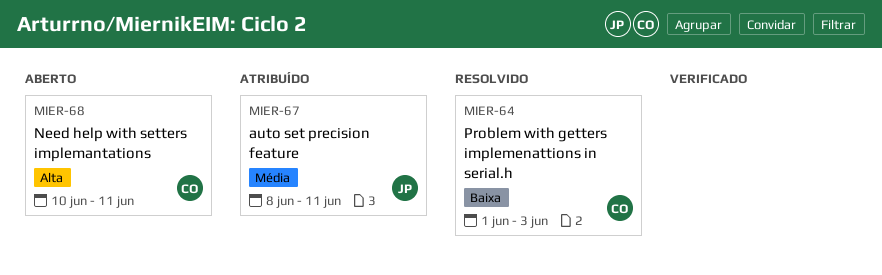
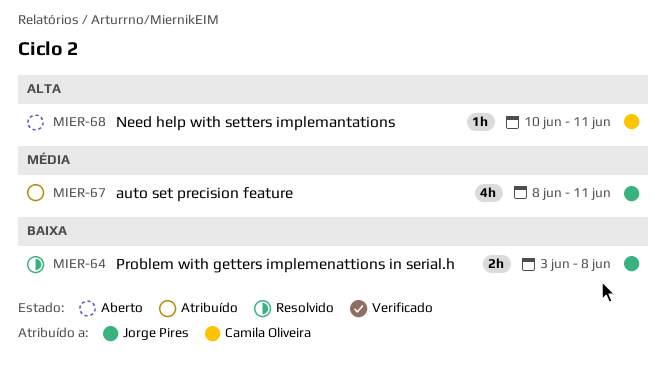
MIER-64, owner: Camila Oliveira -> Jorge Pires
MIER-64, start: Jun 1 -> Jun 3
MIER-64, due: Jun 3 -> Jun 8

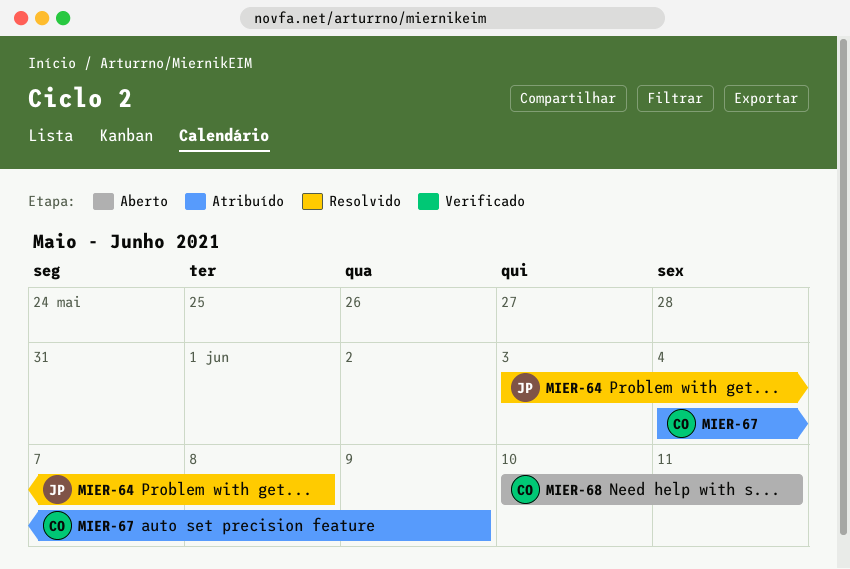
MIER-67, owner: Jorge Pires -> Camila Oliveira
MIER-67, start: Jun 8 -> Jun 4
MIER-67, due: Jun 11 -> Jun 9

